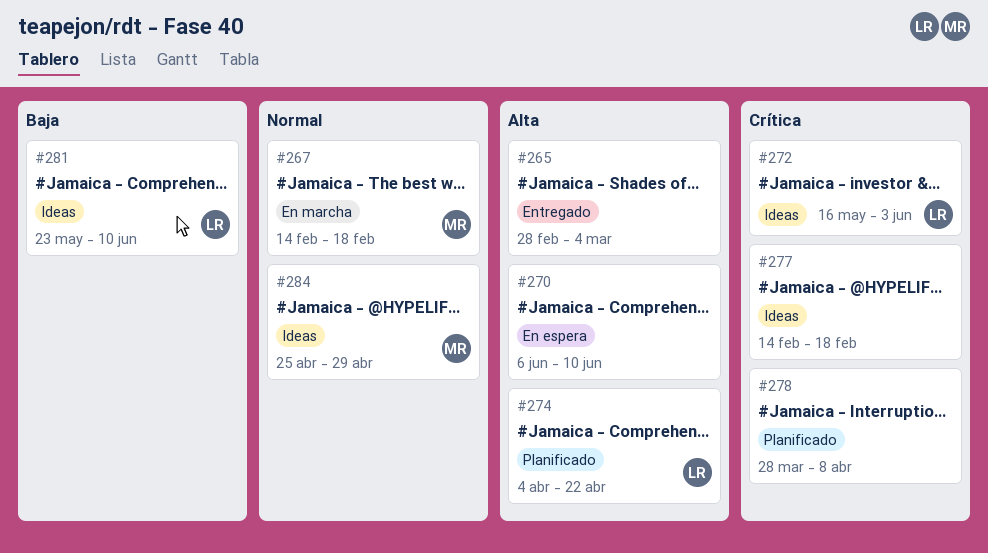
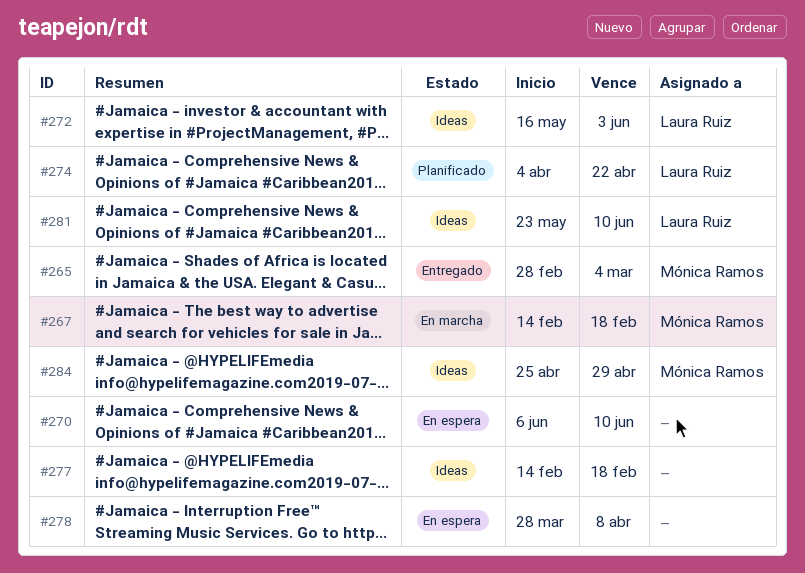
#265, owner: none -> Mónica Ramos
#278, status: Planificado -> En espera

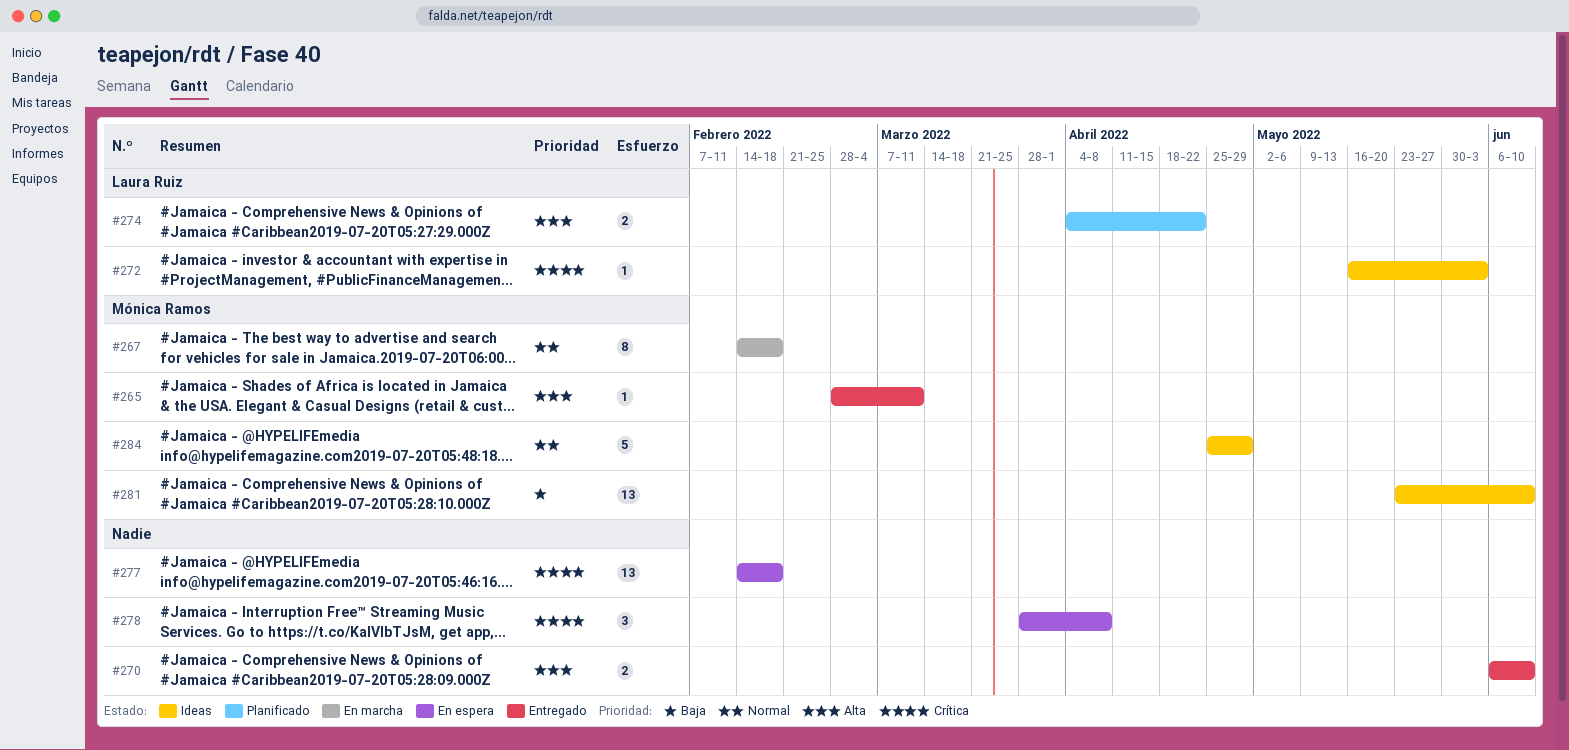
#265, due: Mar 4 -> Mar 11
#270, status: En espera -> Entregado
#277, status: Ideas -> En espera
#281, owner: Laura Ruiz -> Mónica Ramos

